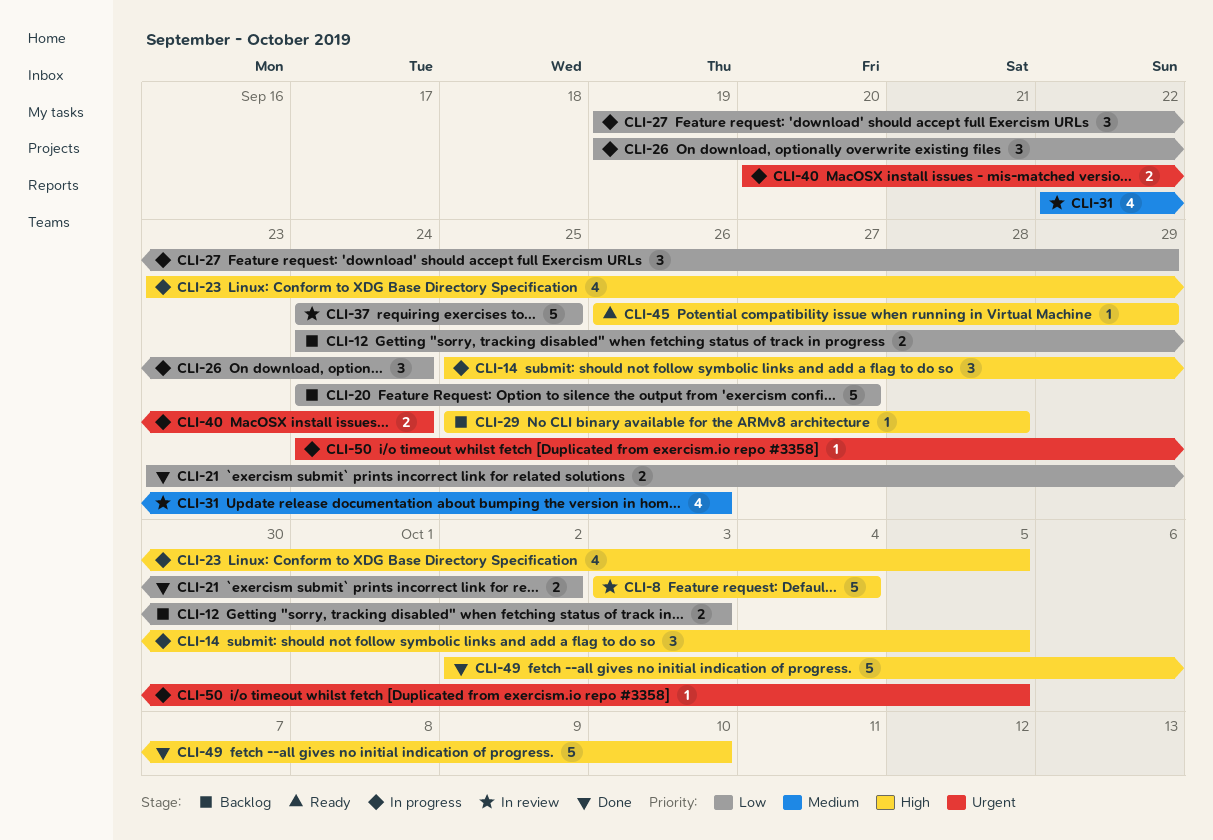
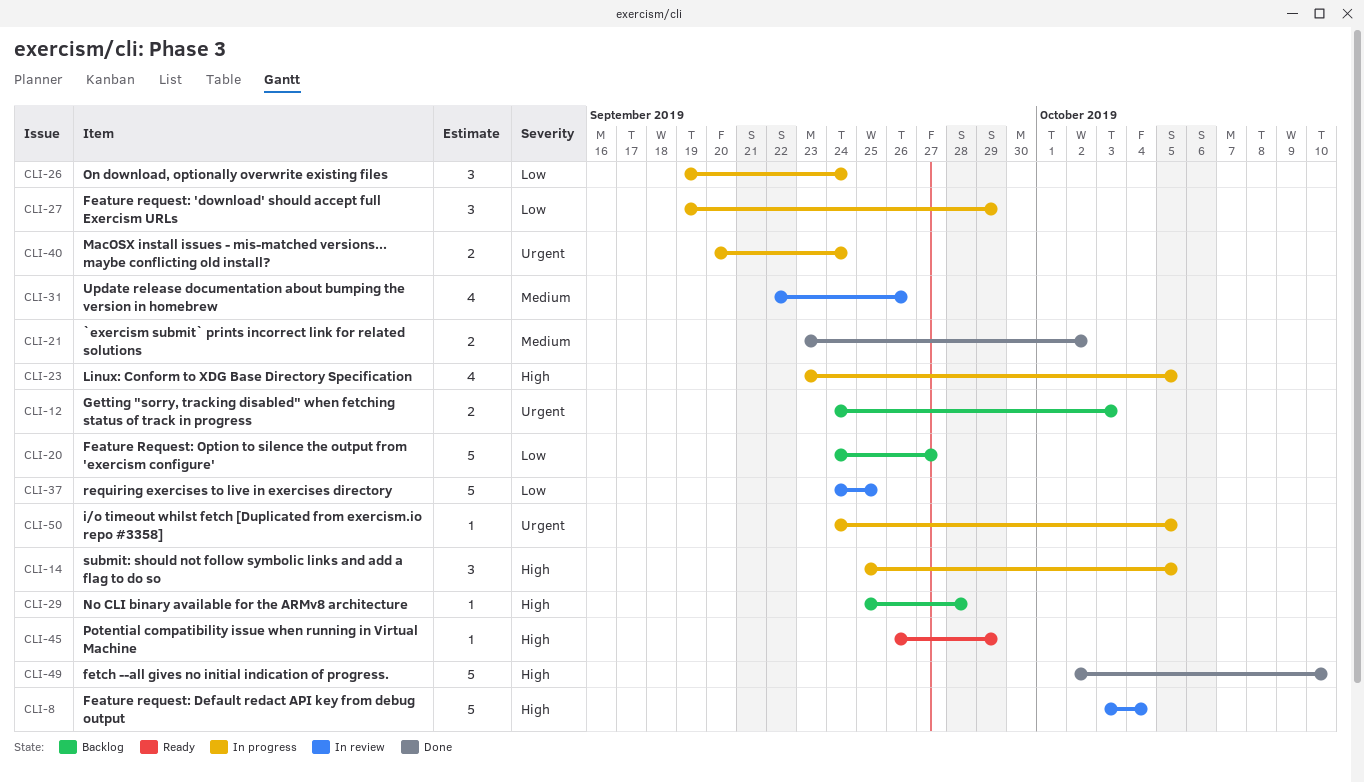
CLI-12, priority: Low -> Urgent
CLI-21, priority: Low -> Medium

